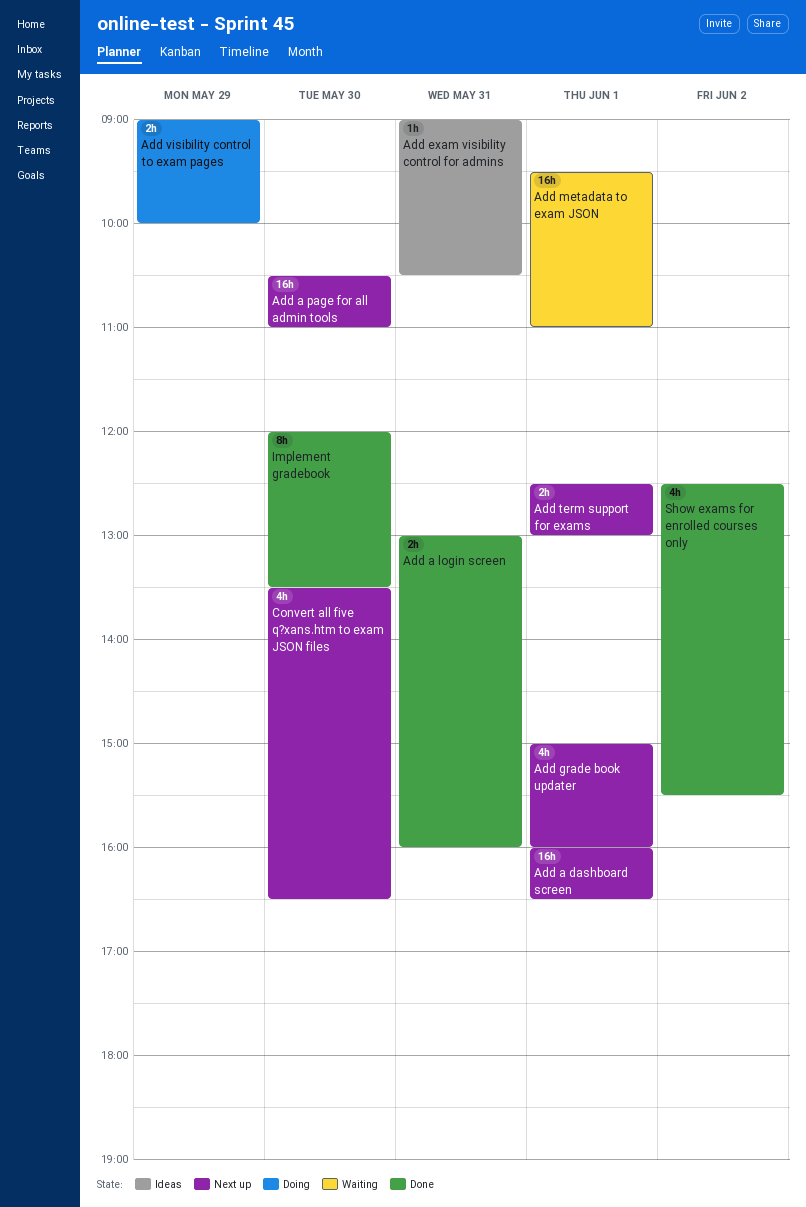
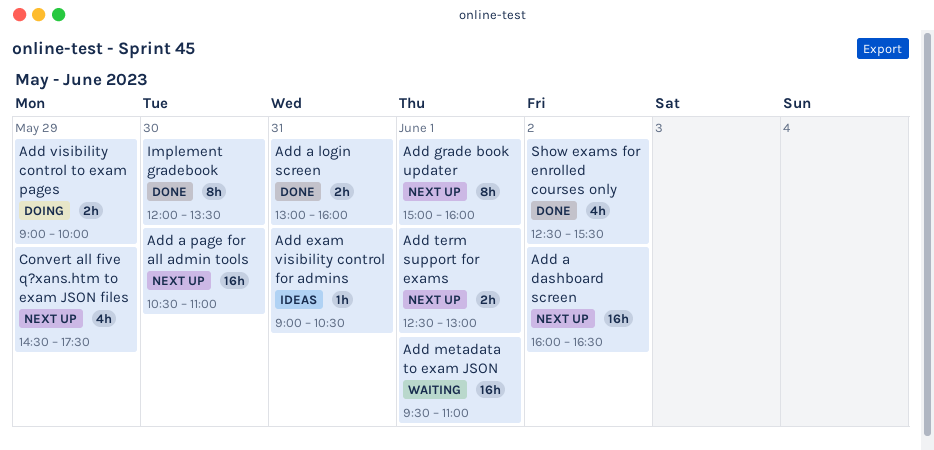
Add a dashboard screen, day: Jun 1 -> Jun 2
Add grade book updater, estimate: 4h -> 8h
Convert all five q?xans.htm to exam JSON files, day: May 30 -> May 29
Convert all five q?xans.htm to exam JSON files, begins: 13:30 -> 14:30
Convert all five q?xans.htm to exam JSON files, ends: 16:30 -> 17:30

